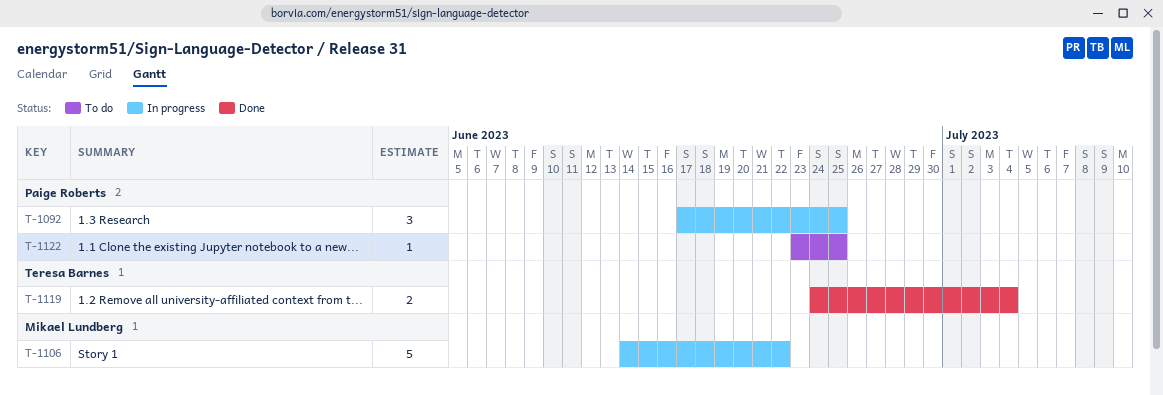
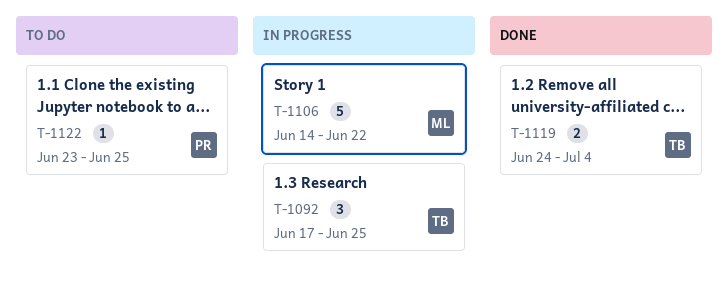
T-1092, owner: Paige Roberts -> Teresa Barnes

